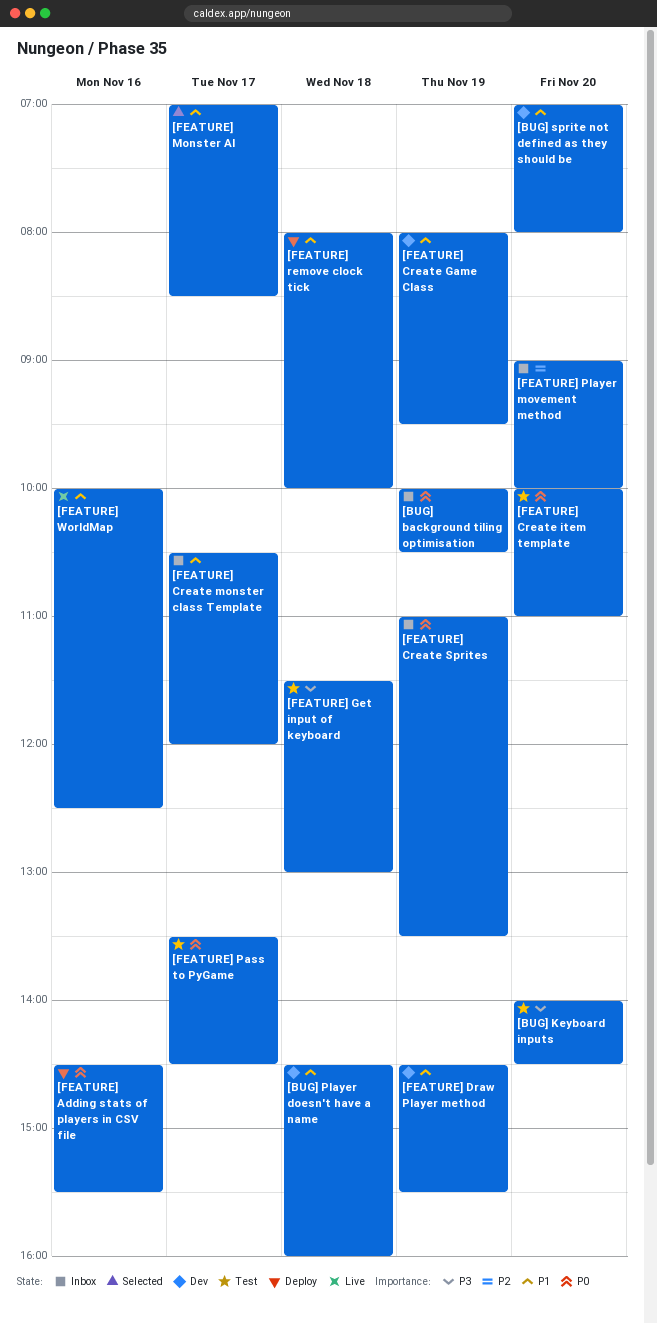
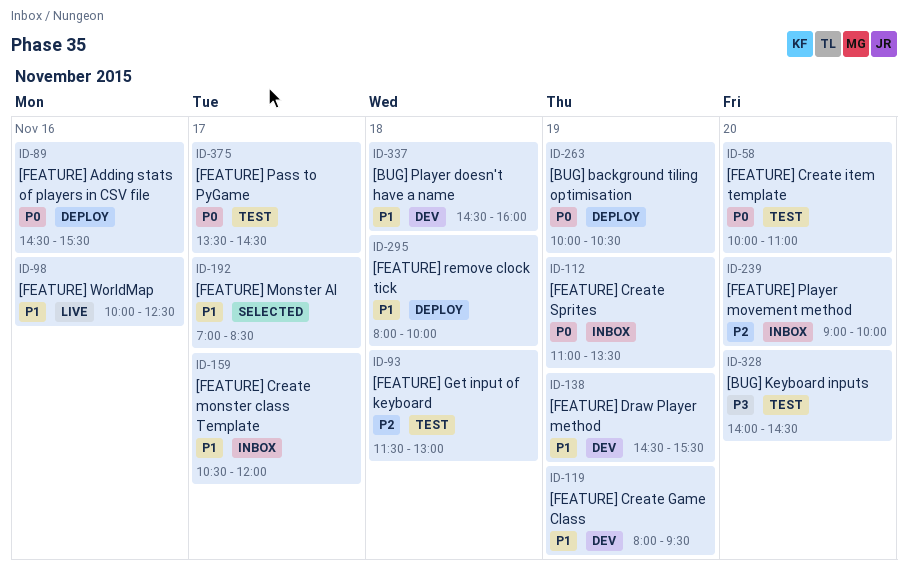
[BUG] background tiling optimisation, status: Inbox -> Deploy
[BUG] sprite not defined as they should be: present -> none
[FEATURE] Get input of keyboard, priority: P3 -> P2

